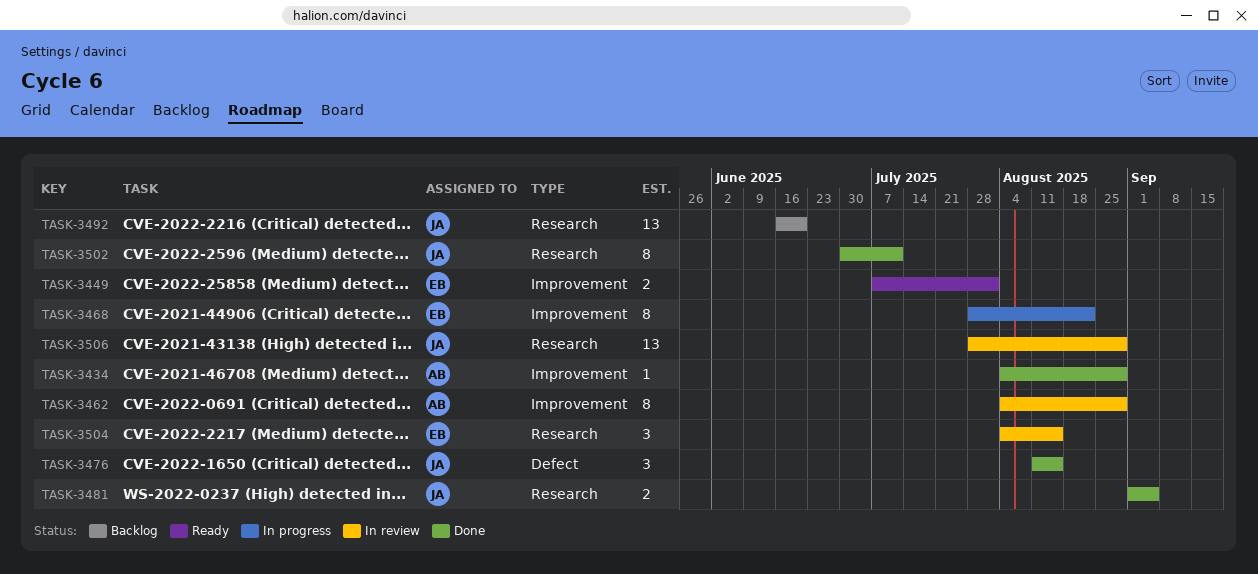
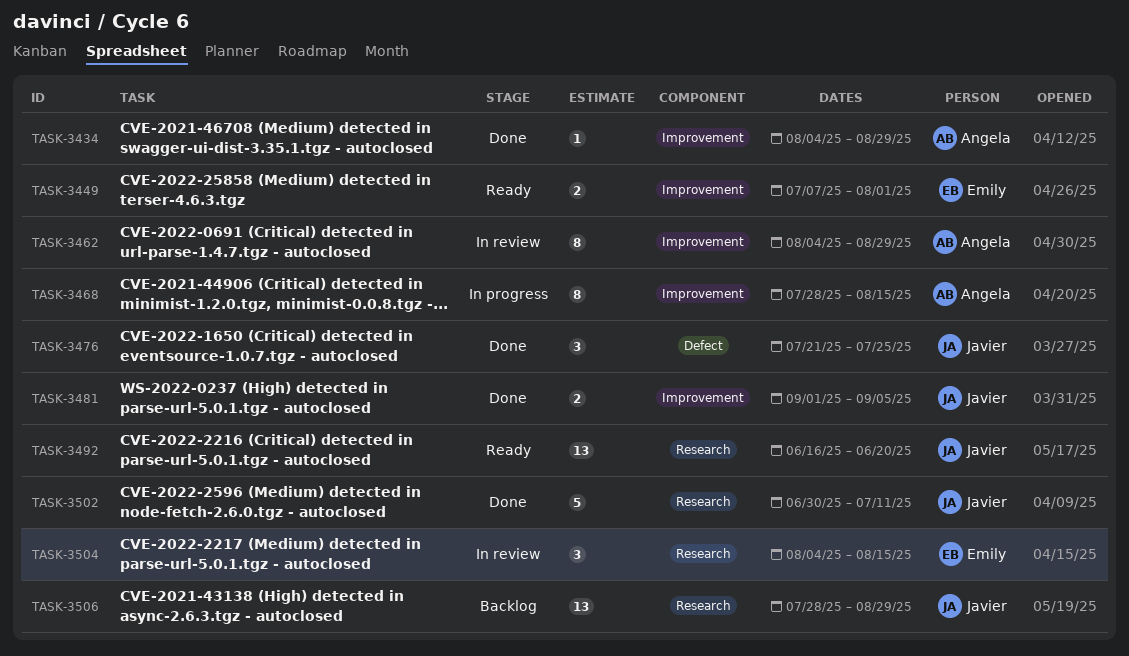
TASK-3468, owner: Emily -> Angela
TASK-3468, due: Aug 22 -> Aug 15
TASK-3476, start: Aug 11 -> Jul 21
TASK-3476, due: Aug 15 -> Jul 25
TASK-3481, label: Research -> Improvement
TASK-3492, status: Backlog -> Ready
TASK-3502, estimate: 8 -> 5
TASK-3506, status: In review -> Backlog

